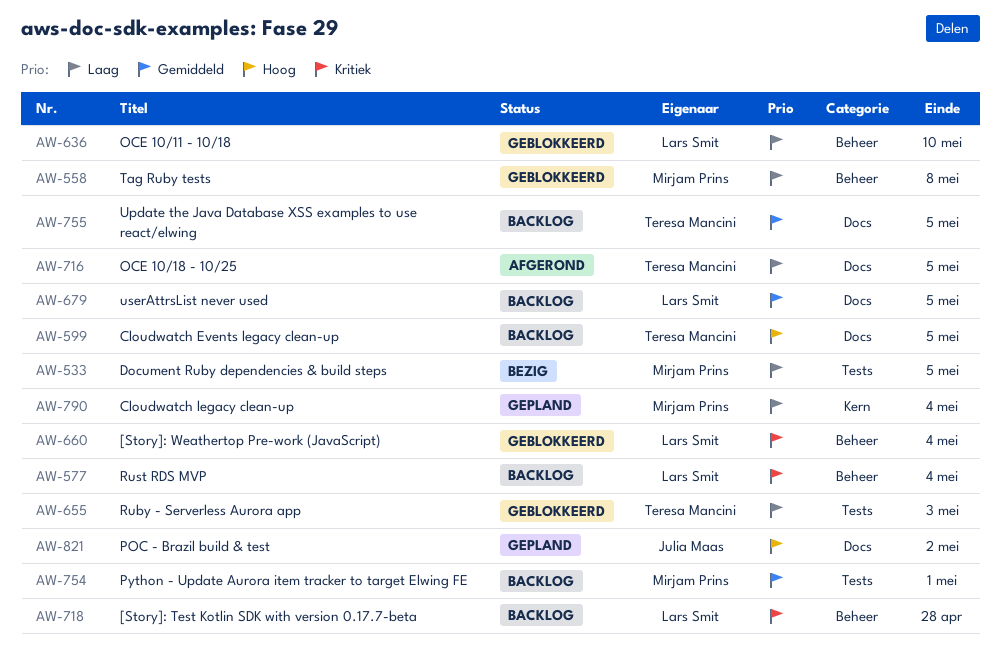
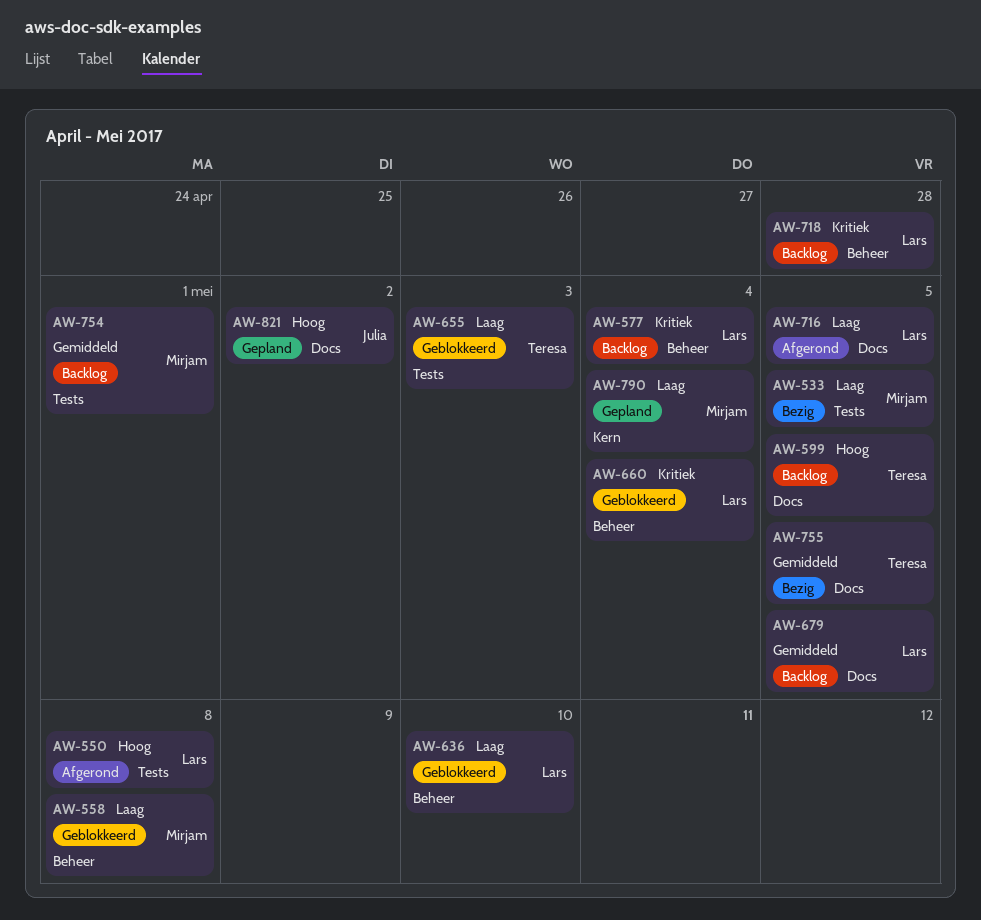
AW-550: none -> present
AW-716, owner: Teresa Mancini -> Lars Smit
AW-755, status: Backlog -> Bezig

